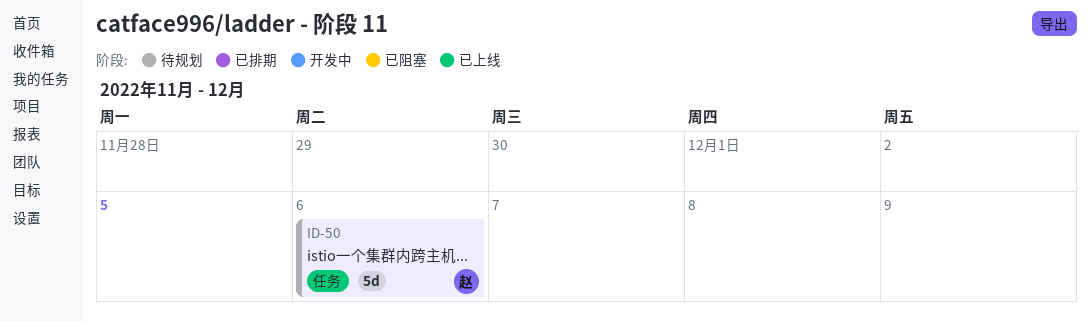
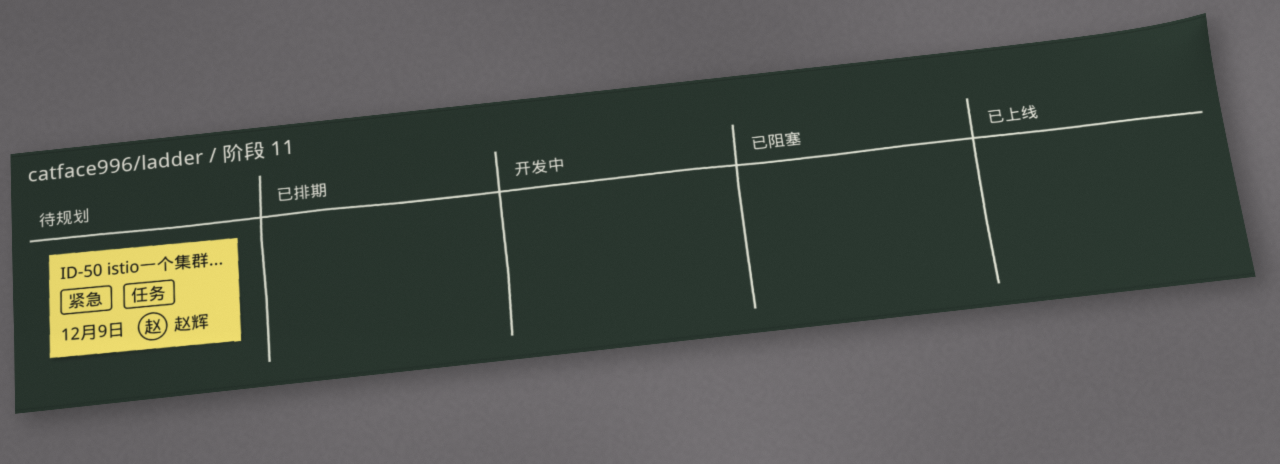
ID-50, due: Dec 6 -> Dec 9

